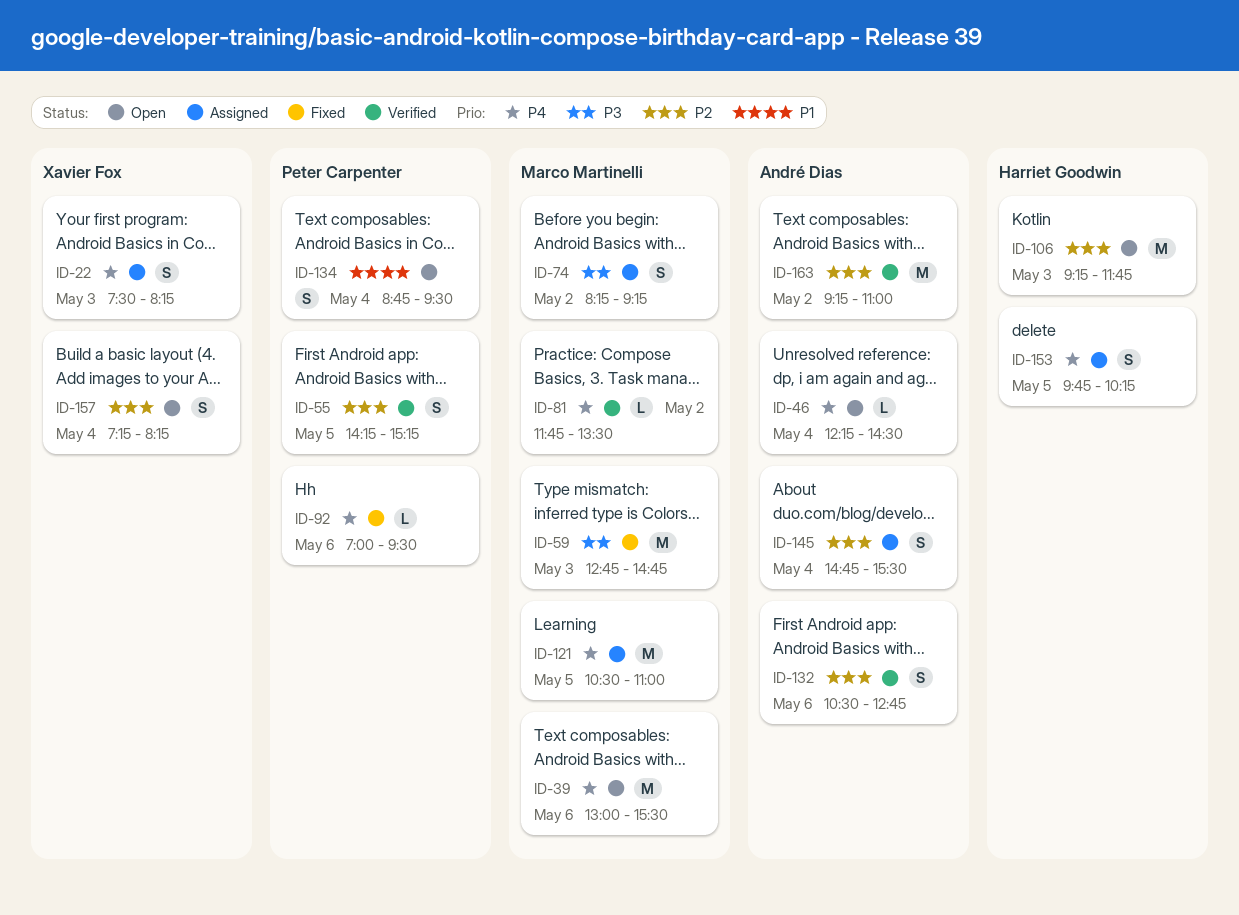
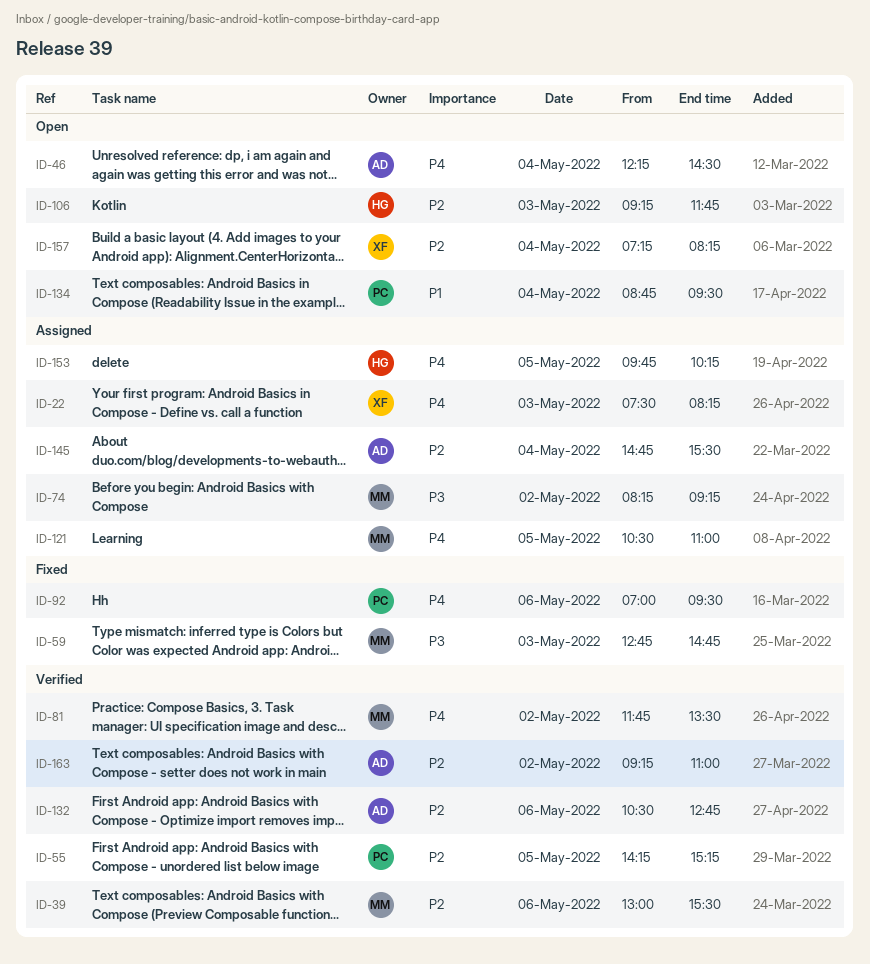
ID-39, status: Open -> Verified
ID-39, priority: P4 -> P2

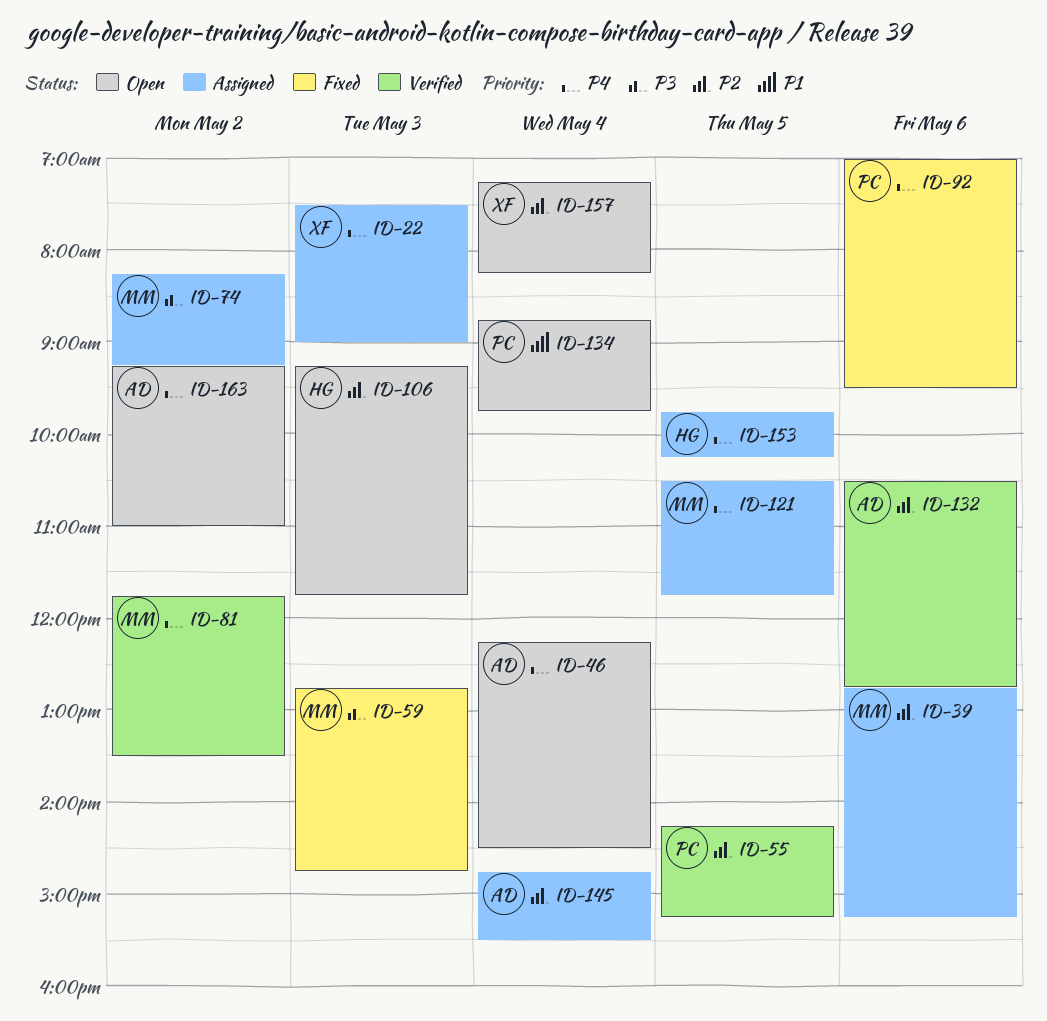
ID-22, ends: 08:15 -> 09:00
ID-39, status: Verified -> Assigned
ID-39, begins: 13:00 -> 12:45
ID-39, ends: 15:30 -> 15:15
ID-121, ends: 11:00 -> 11:45
ID-134, ends: 09:30 -> 09:45
ID-163, status: Verified -> Open
ID-163, priority: P2 -> P4

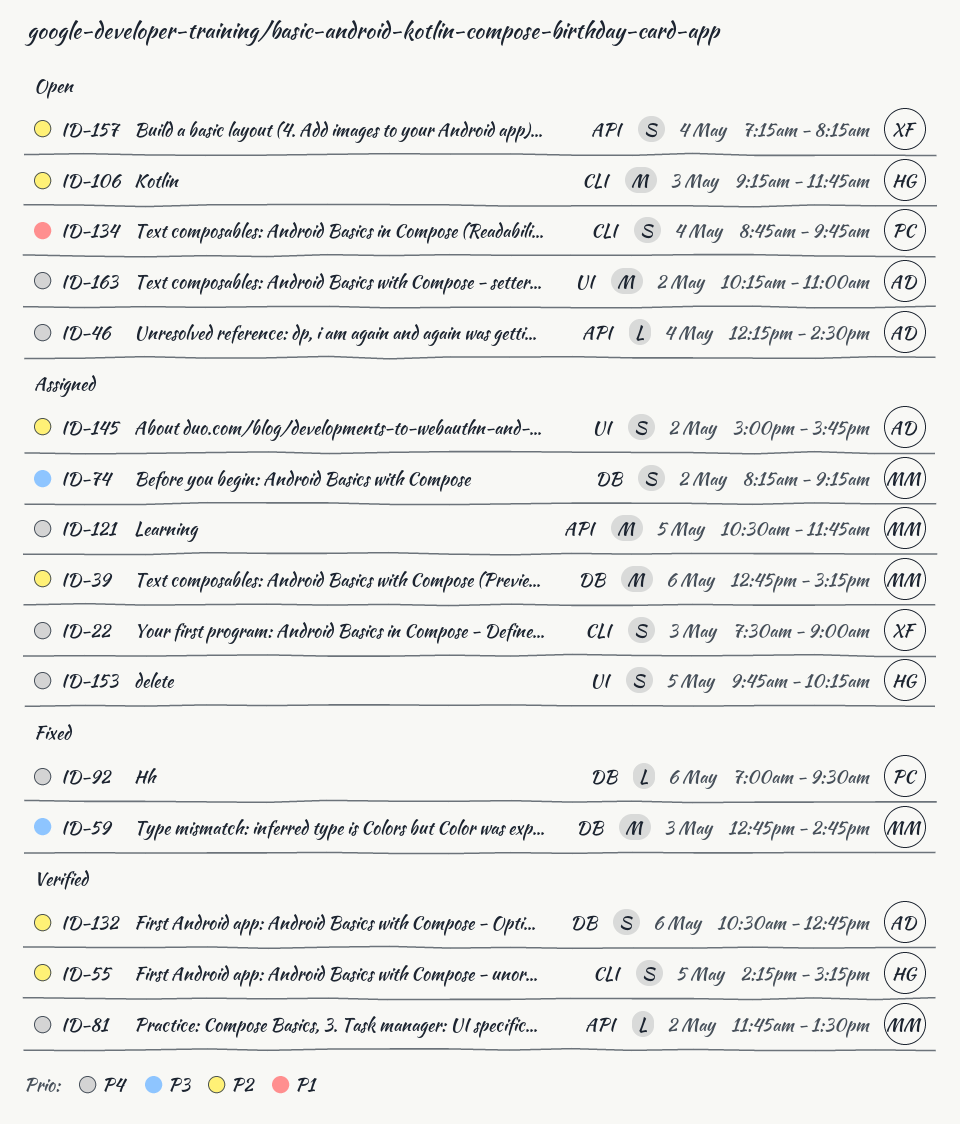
ID-55, owner: PC -> HG
ID-145, day: May 4 -> May 2
ID-145, begins: 14:45 -> 15:00
ID-145, ends: 15:30 -> 15:45
ID-163, begins: 09:15 -> 10:15

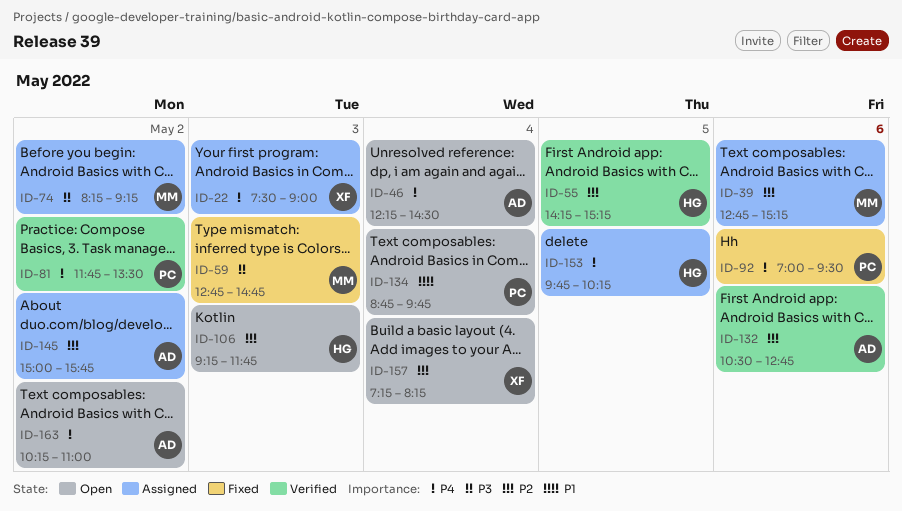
ID-81, owner: MM -> PC
ID-121: present -> none

